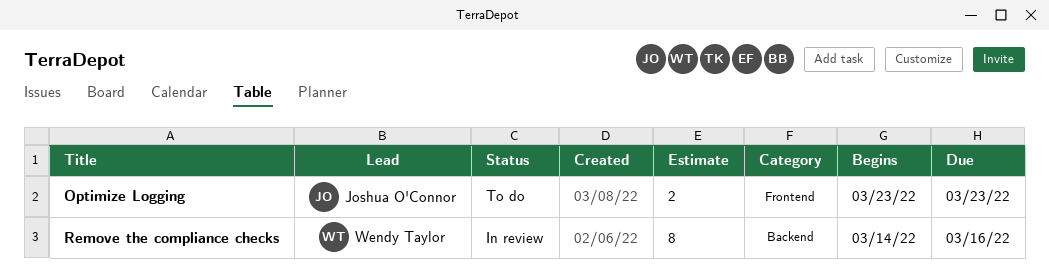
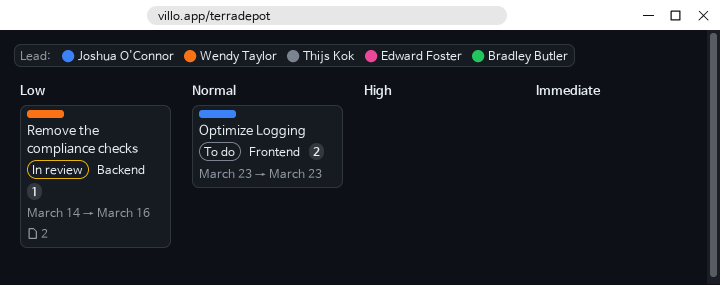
Remove the compliance checks, estimate: 8 -> 1

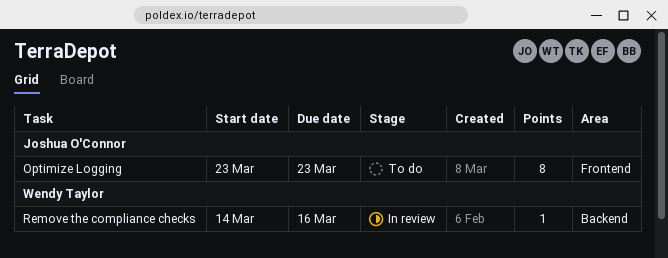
Optimize Logging, estimate: 2 -> 8

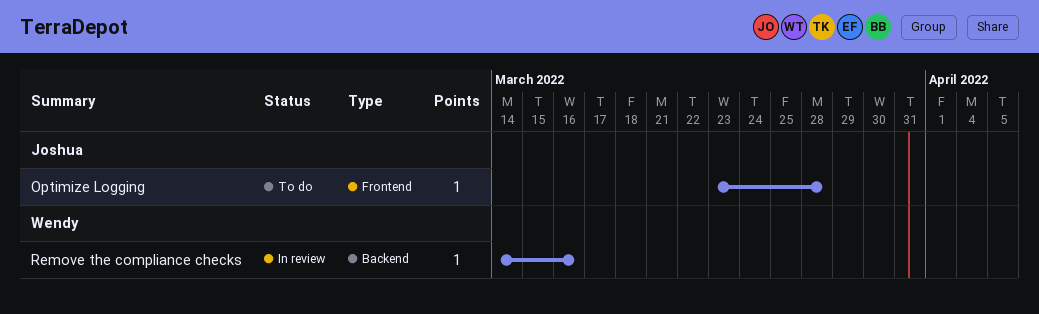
Optimize Logging, estimate: 8 -> 1
Optimize Logging, due: Mar 23 -> Mar 28

